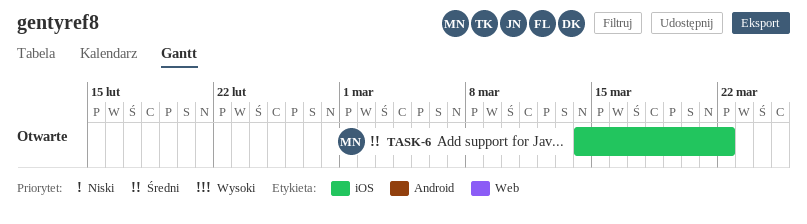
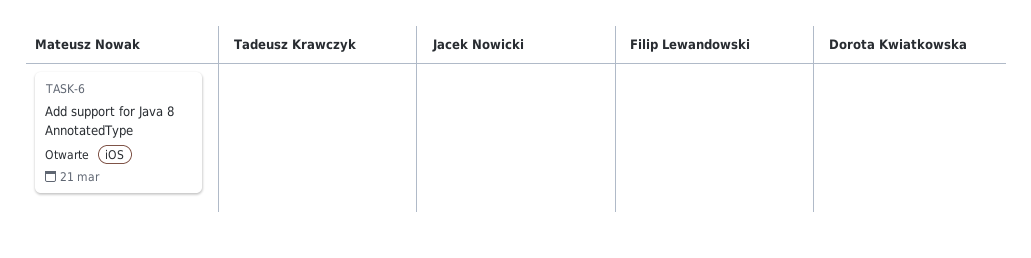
TASK-6, due: Mar 22 -> Mar 21

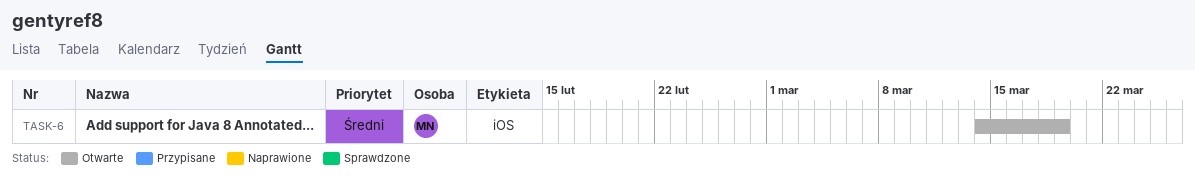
TASK-6, due: Mar 21 -> Mar 19

